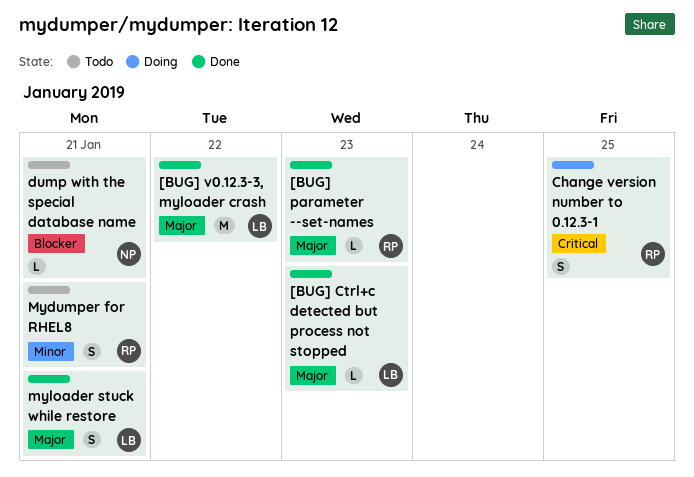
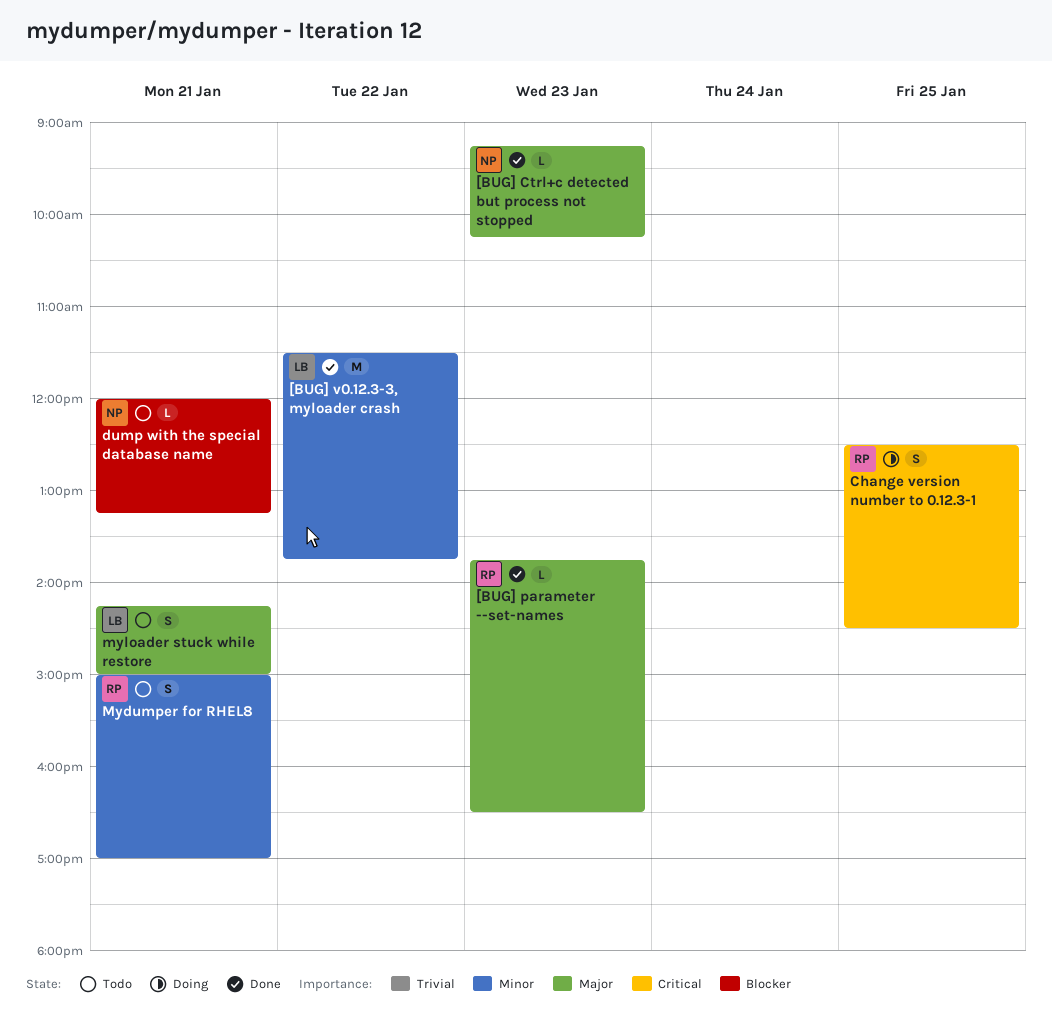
[BUG] Ctrl+c detected but process not stopped, owner: LB -> NP
[BUG] v0.12.3-3, myloader crash, priority: Major -> Minor
myloader stuck while restore, status: Done -> Todo

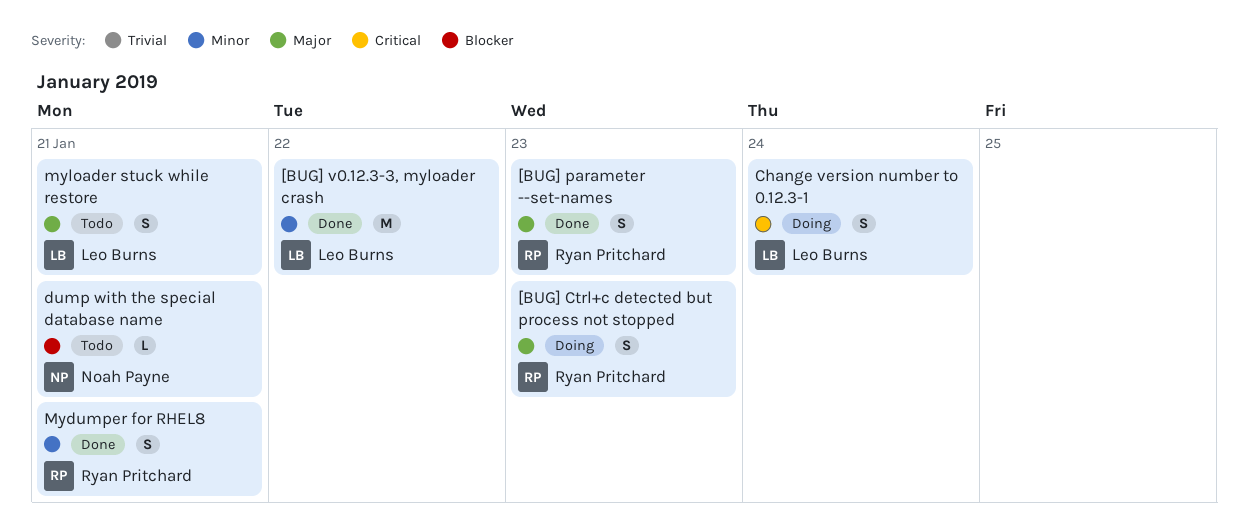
[BUG] Ctrl+c detected but process not stopped, status: Done -> Doing
[BUG] Ctrl+c detected but process not stopped, owner: Noah Payne -> Ryan Pritchard
[BUG] Ctrl+c detected but process not stopped, estimate: L -> S
[BUG] parameter --set-names, estimate: L -> S
Change version number to 0.12.3-1, owner: Ryan Pritchard -> Leo Burns
Change version number to 0.12.3-1, day: Jan 25 -> Jan 24
Mydumper for RHEL8, status: Todo -> Done

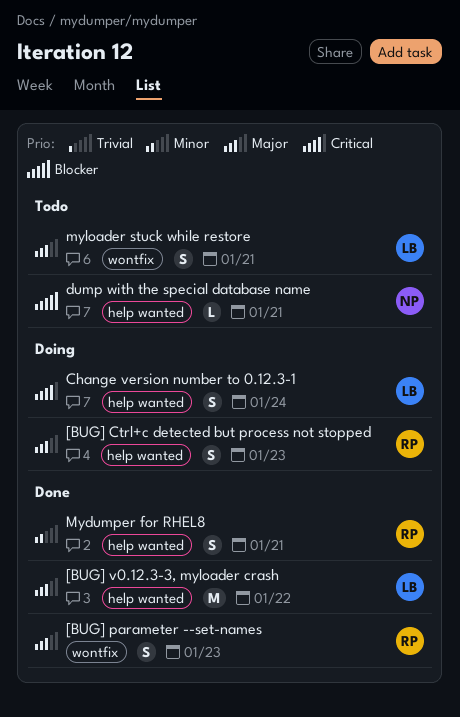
[BUG] v0.12.3-3, myloader crash, priority: Minor -> Major

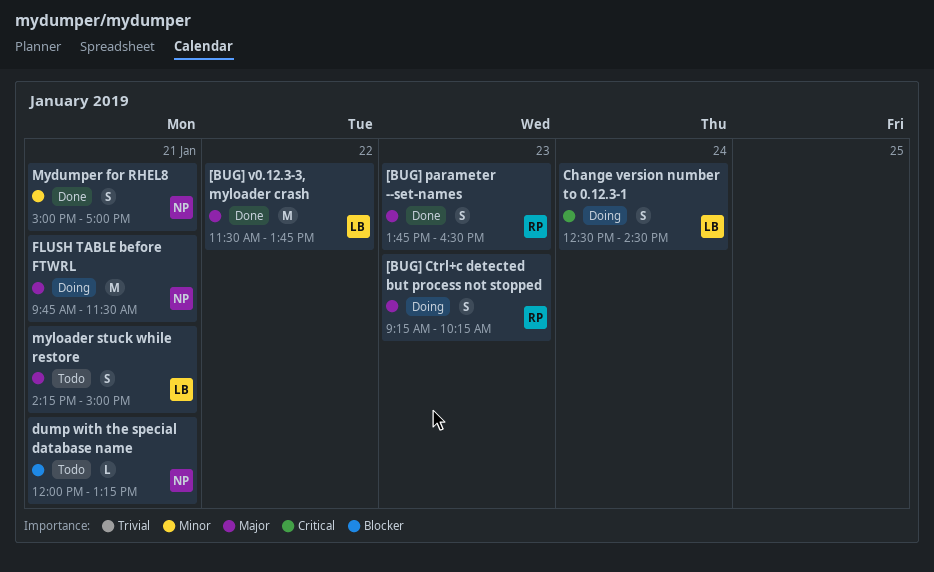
FLUSH TABLE before FTWRL: none -> present
Mydumper for RHEL8, owner: RP -> NP

